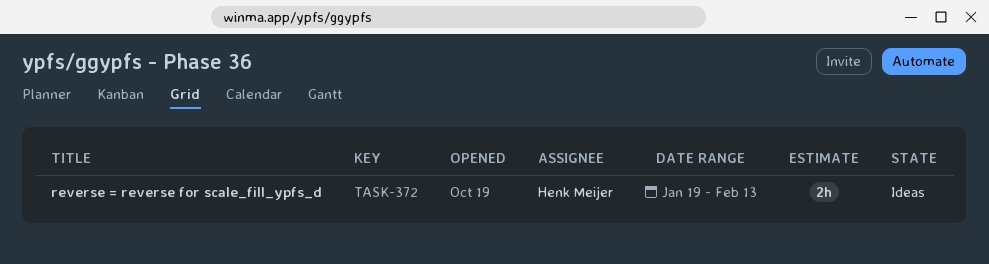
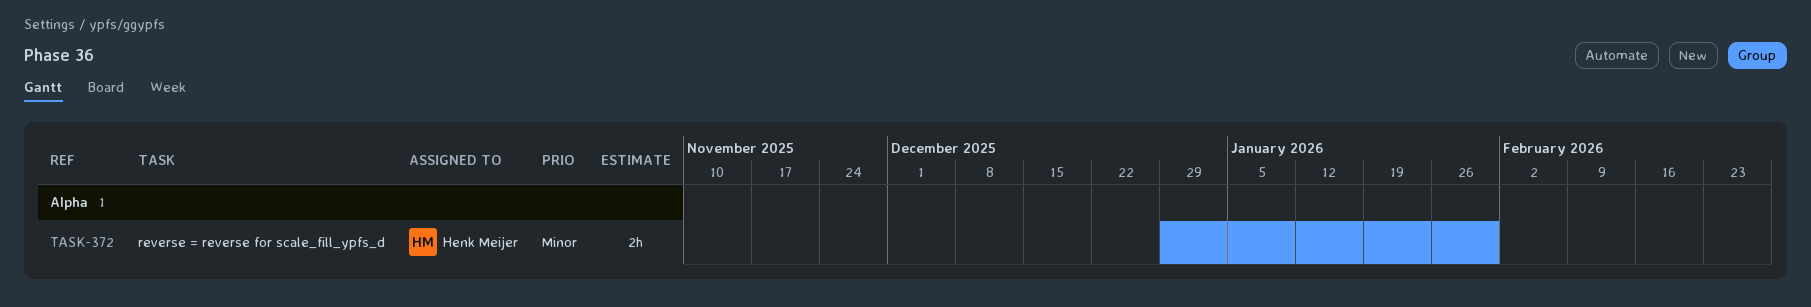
TASK-372, start: Jan 19 -> Dec 29
TASK-372, due: Feb 13 -> Jan 30

